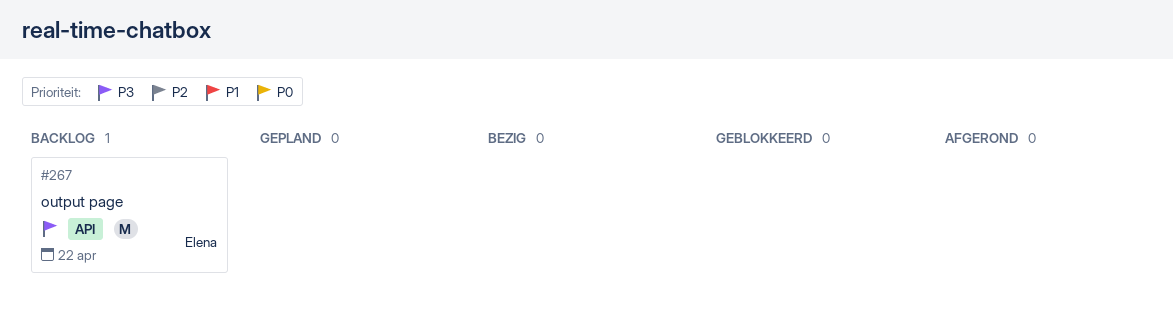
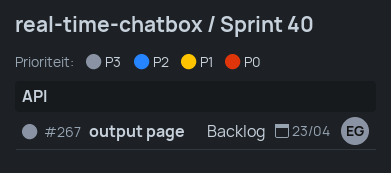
#267, due: Apr 22 -> Apr 23

